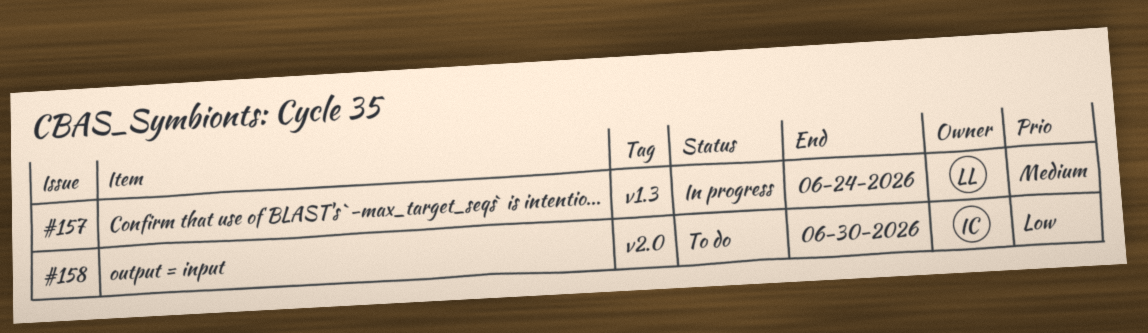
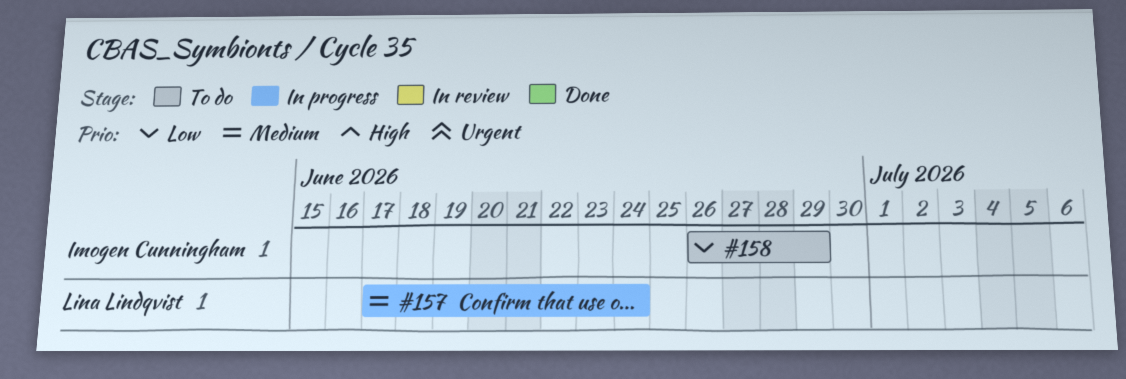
#158, due: Jun 30 -> Jun 29

